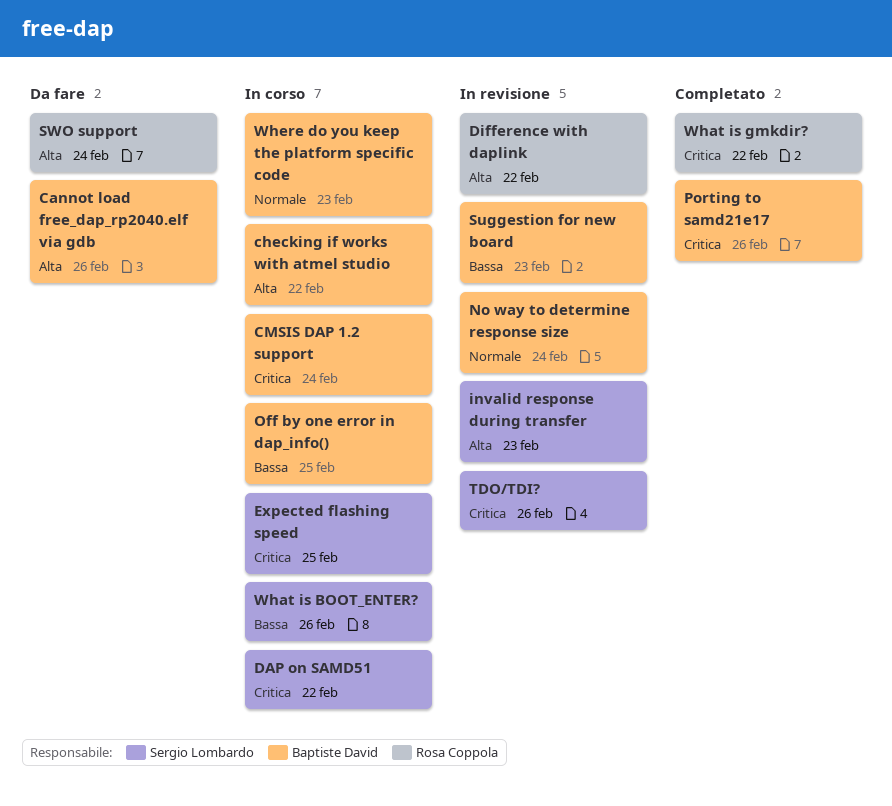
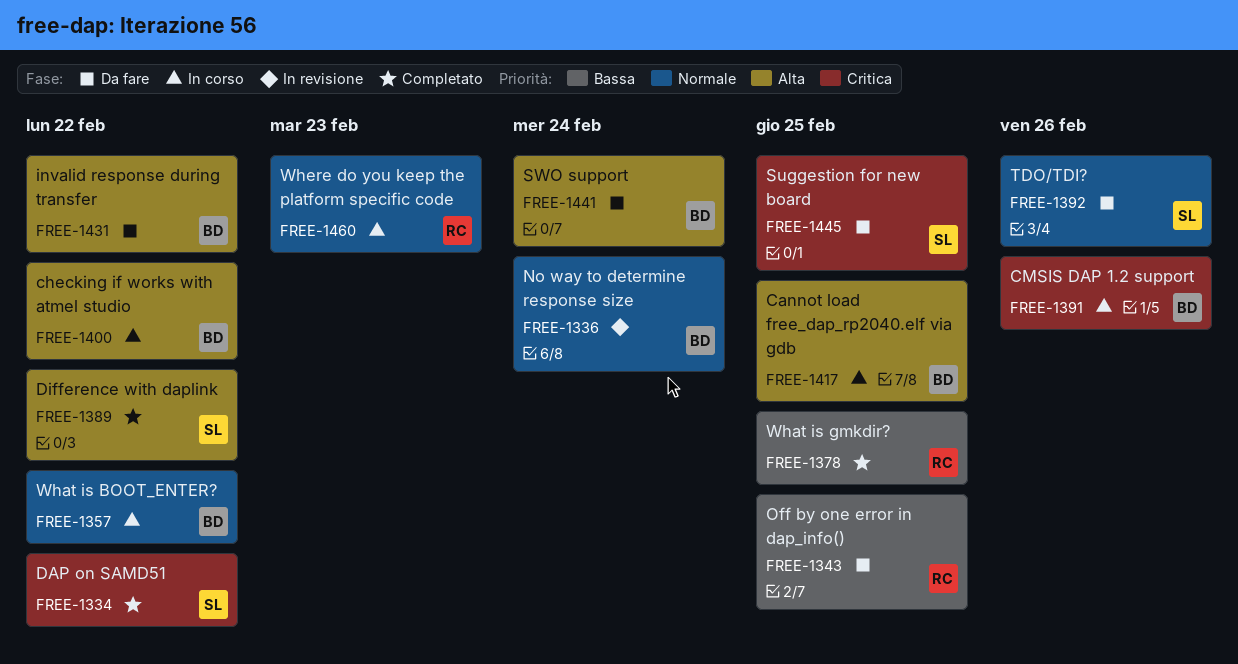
Cannot load free_dap_rp2040.elf via gdb, status: Da fare -> In corso
Cannot load free_dap_rp2040.elf via gdb, due: Feb 26 -> Feb 25
CMSIS DAP 1.2 support, due: Feb 24 -> Feb 26
DAP on SAMD51, status: In corso -> Completato
Difference with daplink, status: In revisione -> Completato
Difference with daplink, owner: Rosa Coppola -> Sergio Lombardo
Expected flashing speed: present -> none
invalid response during transfer, status: In revisione -> Da fare
invalid response during transfer, owner: Sergio Lombardo -> Baptiste David
invalid response during transfer, due: Feb 23 -> Feb 22
Off by one error in dap_info(), status: In corso -> Da fare
Off by one error in dap_info(), owner: Baptiste David -> Rosa Coppola
Porting to samd21e17: present -> none
Suggestion for new board, status: In revisione -> Da fare
Suggestion for new board, owner: Baptiste David -> Sergio Lombardo
Suggestion for new board, priority: Bassa -> Critica
Suggestion for new board, due: Feb 23 -> Feb 25
SWO support, owner: Rosa Coppola -> Baptiste David
TDO/TDI?, status: In revisione -> Da fare
TDO/TDI?, priority: Critica -> Normale
What is BOOT_ENTER?, owner: Sergio Lombardo -> Baptiste David
What is BOOT_ENTER?, priority: Bassa -> Normale
What is BOOT_ENTER?, due: Feb 26 -> Feb 22
What is gmkdir?, priority: Critica -> Bassa
What is gmkdir?, due: Feb 22 -> Feb 25
Where do you keep the platform specific code, owner: Baptiste David -> Rosa Coppola

